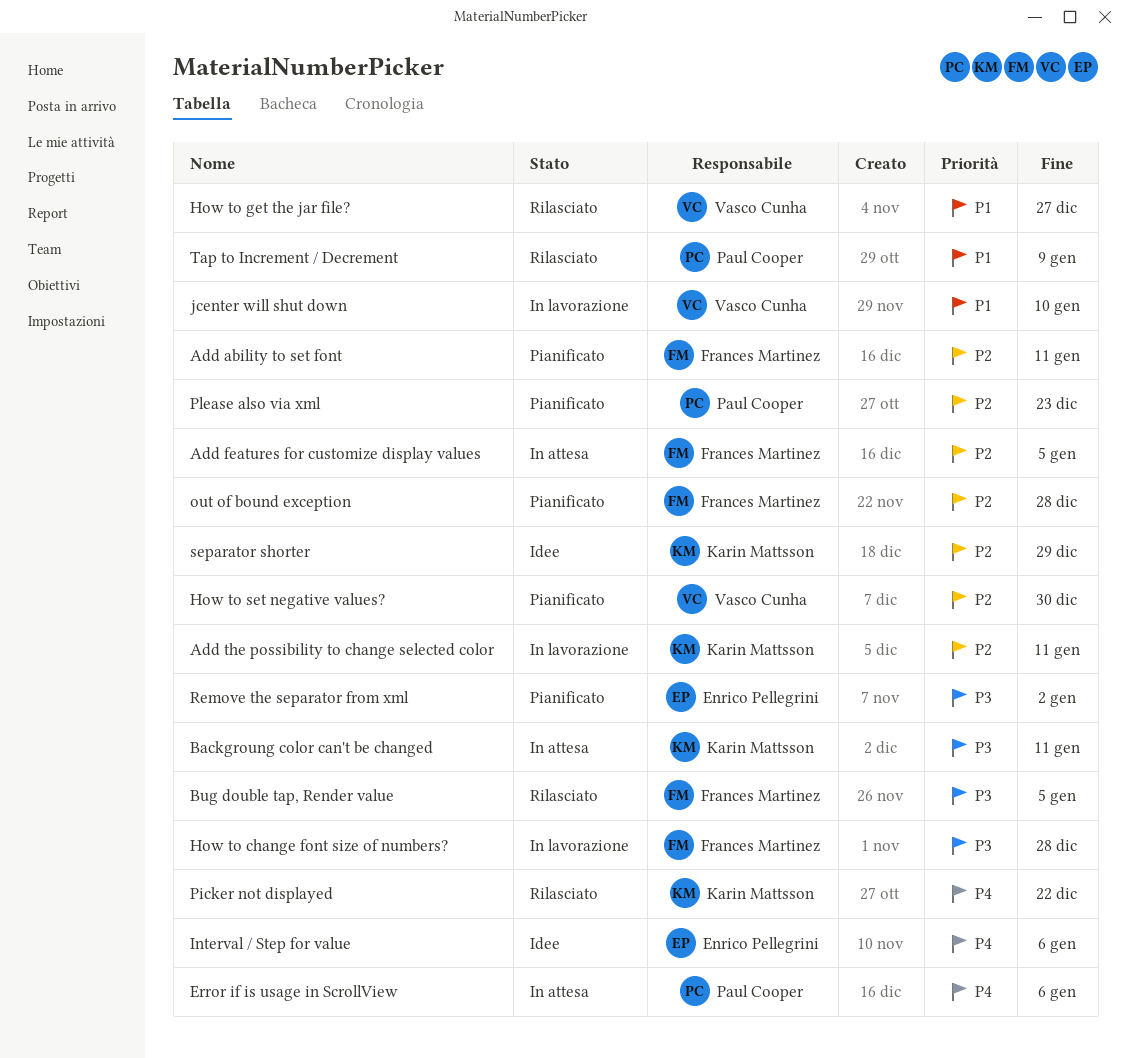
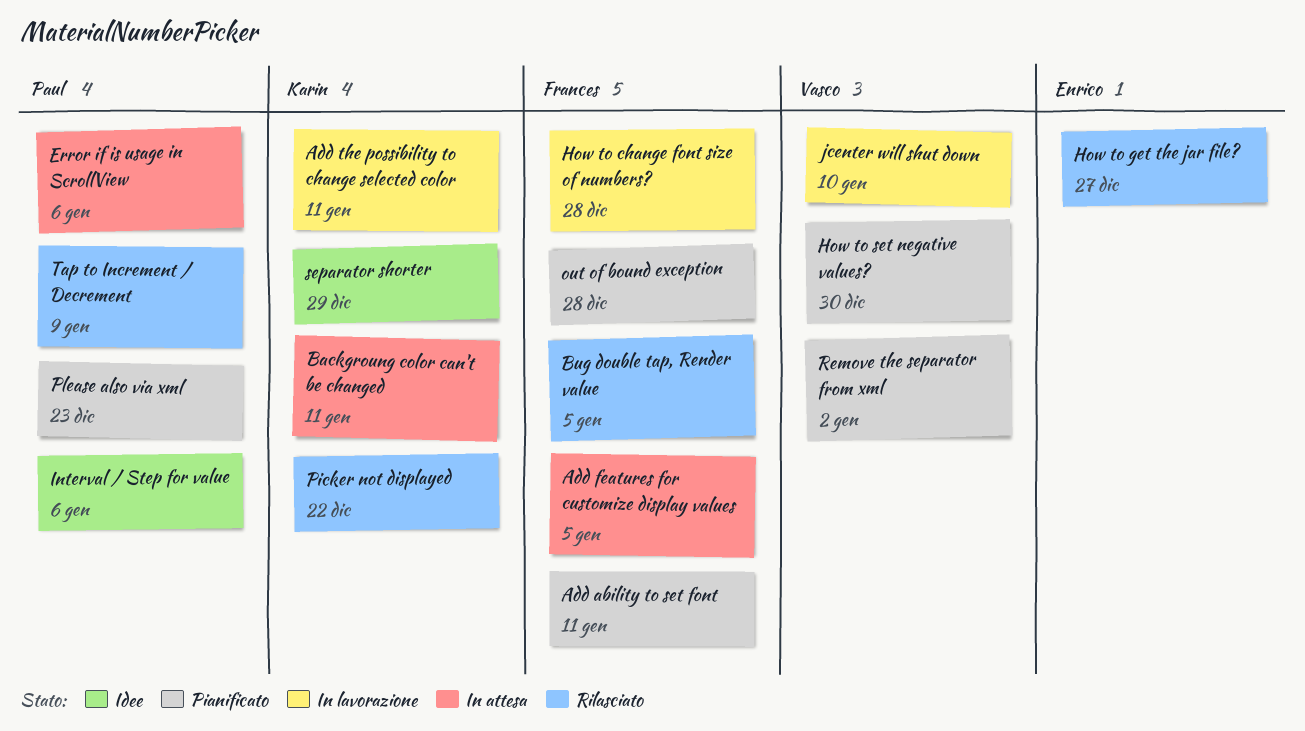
How to get the jar file?, owner: Vasco Cunha -> Enrico Pellegrini
Interval / Step for value, owner: Enrico Pellegrini -> Paul Cooper
Remove the separator from xml, owner: Enrico Pellegrini -> Vasco Cunha

